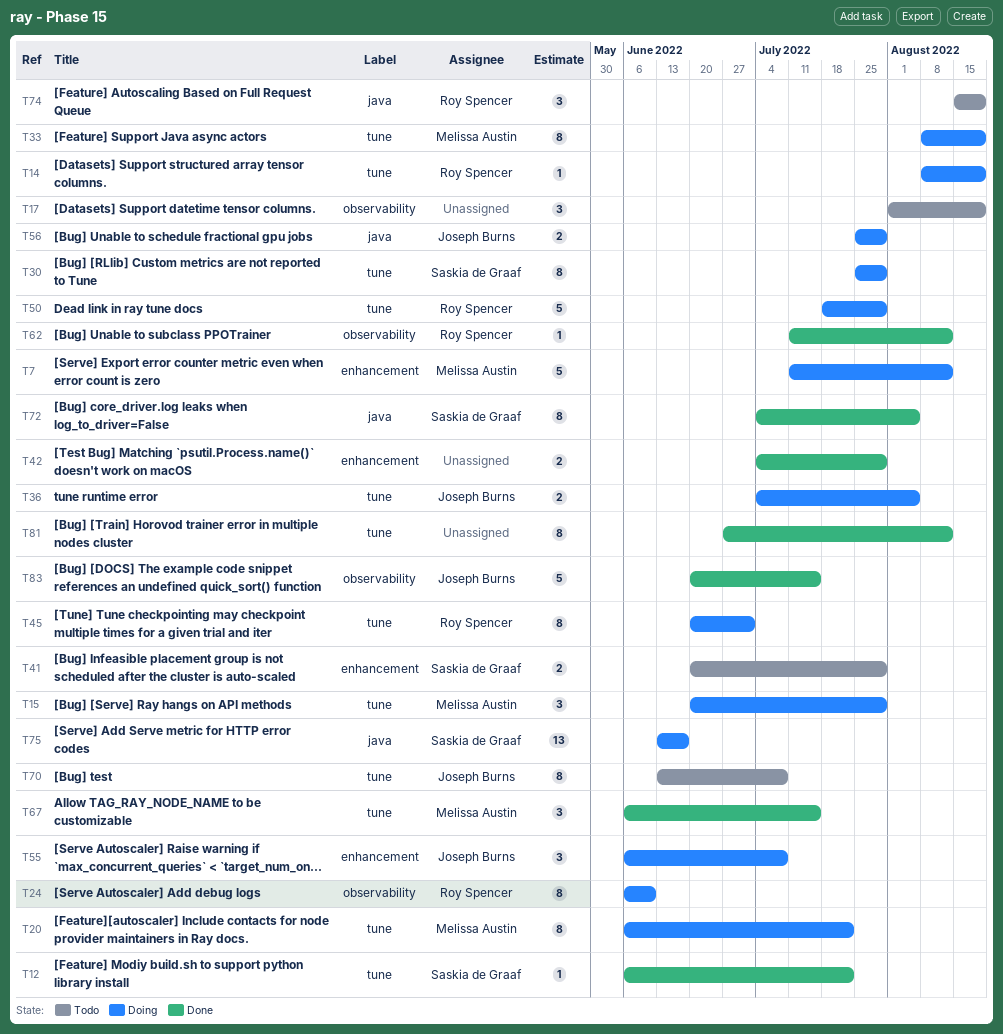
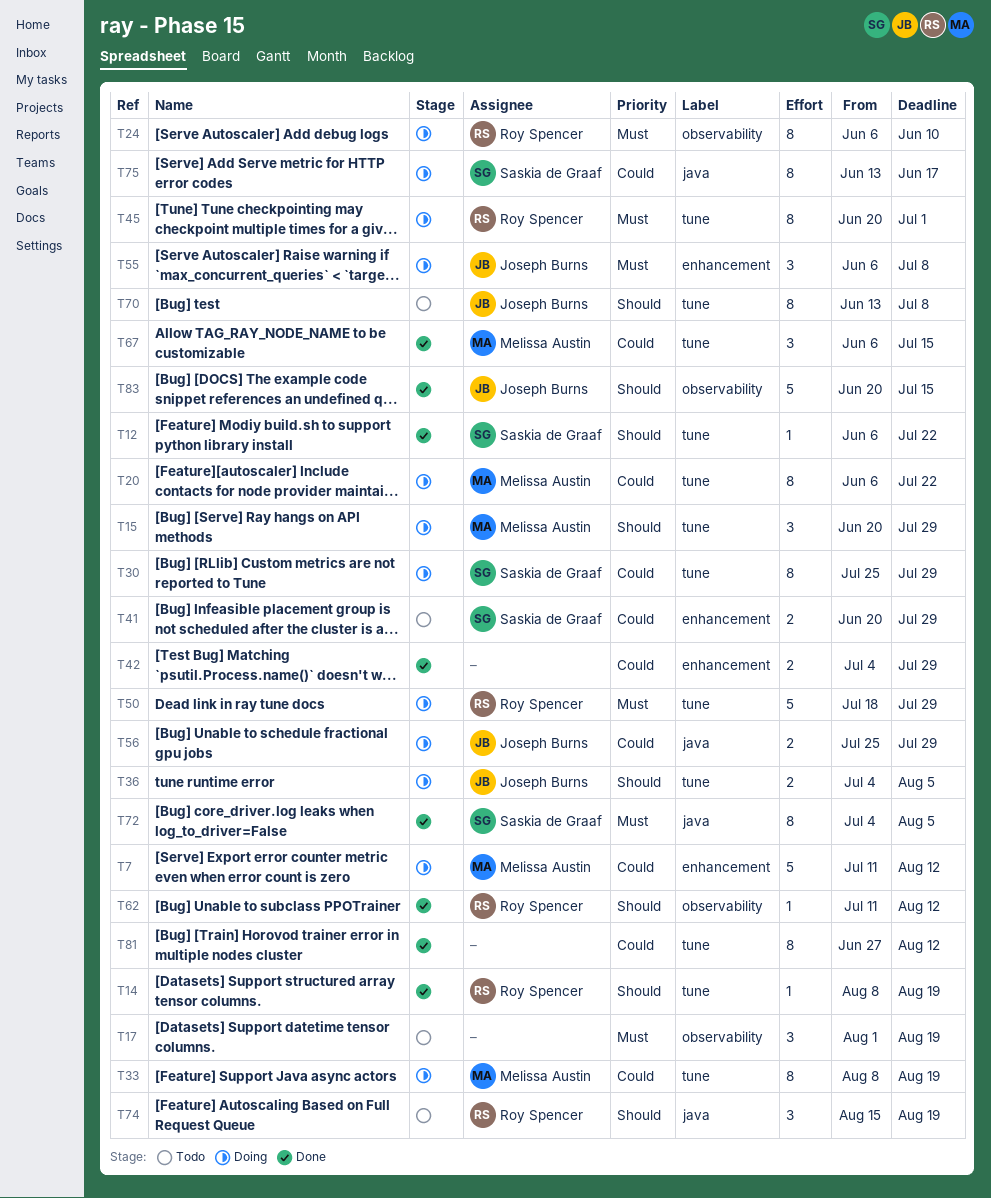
T14, status: Doing -> Done
T75, estimate: 13 -> 8

